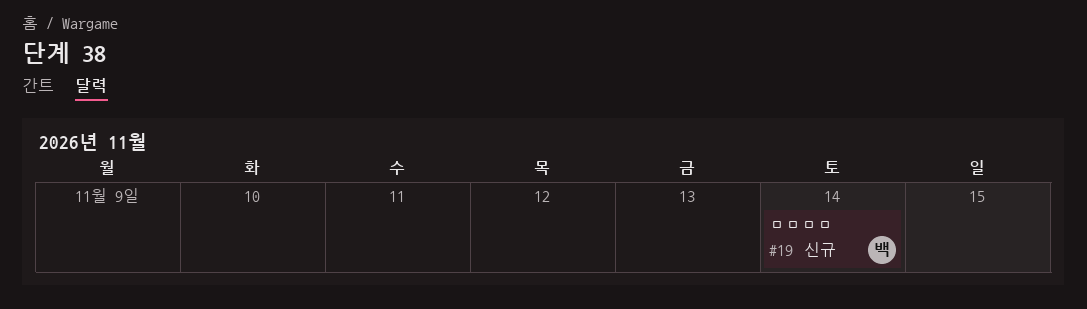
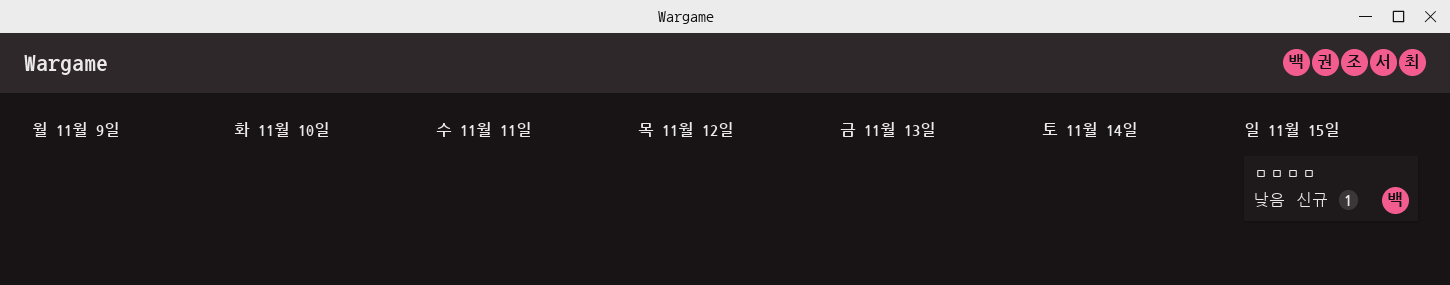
ㅁㅁㅁㅁ, due: Nov 14 -> Nov 15

